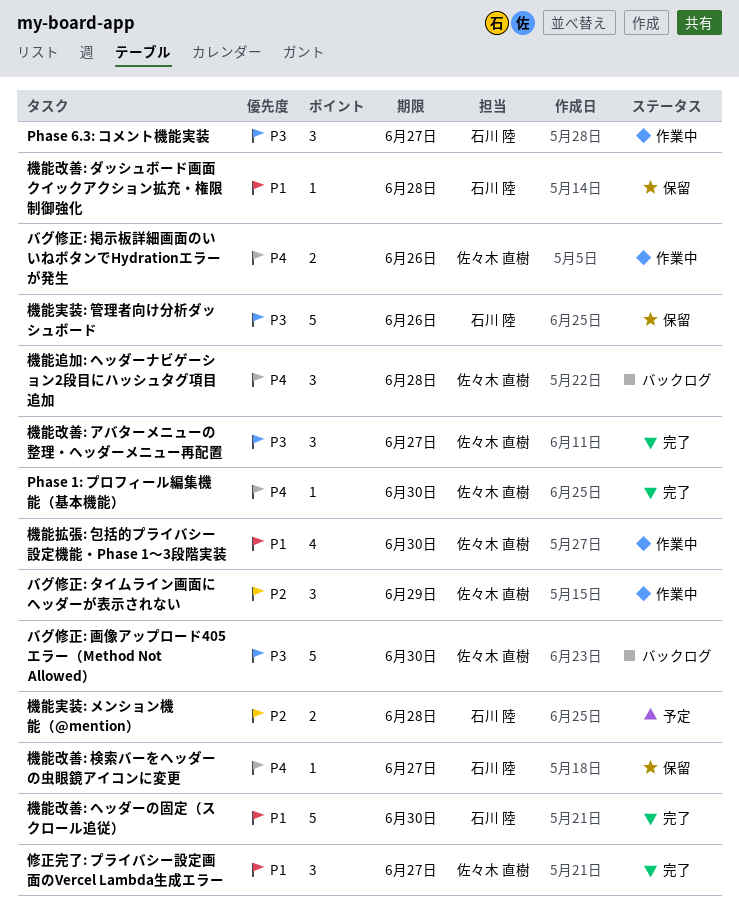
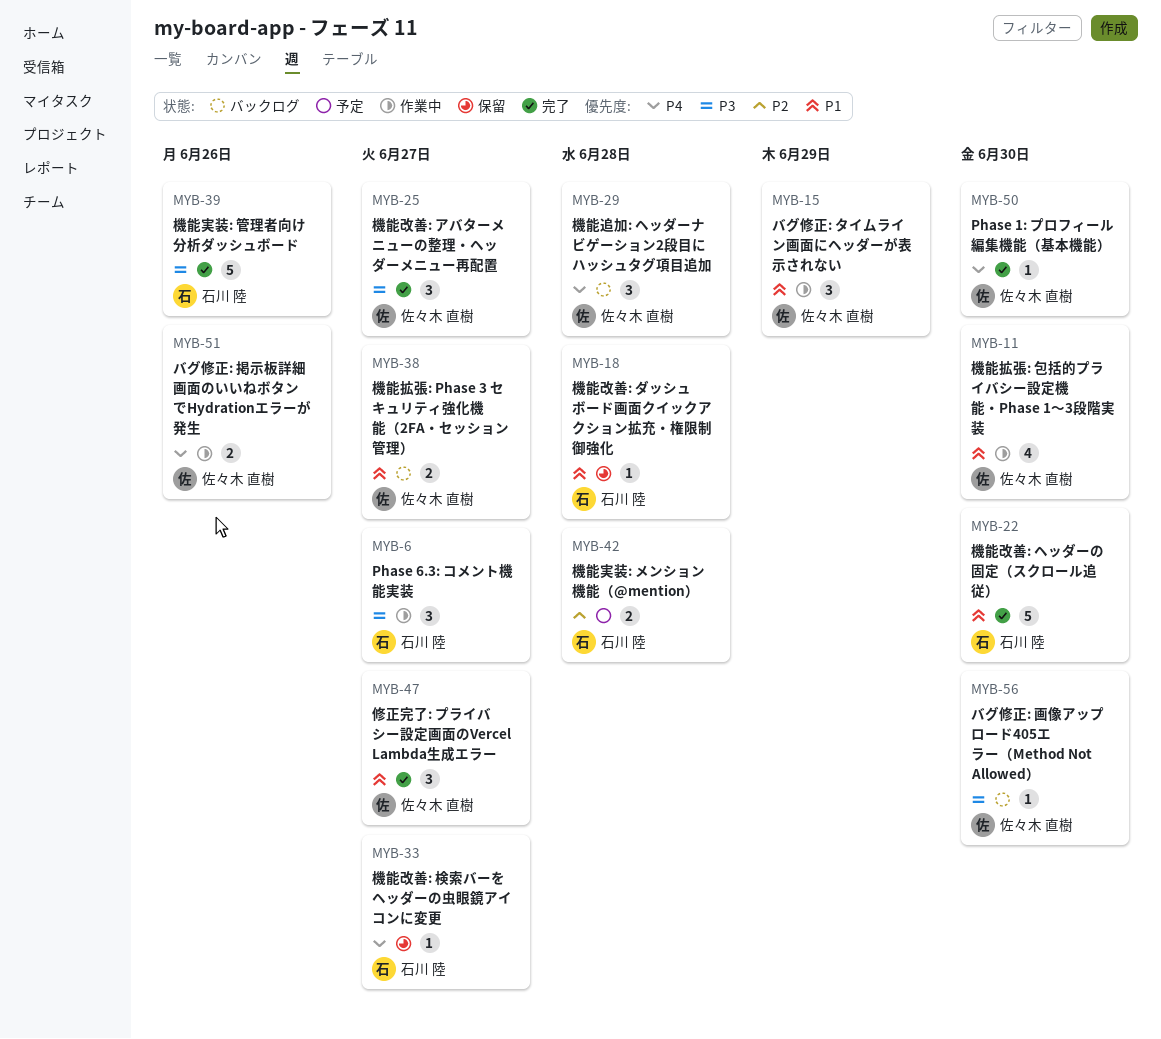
バグ修正: タイムライン画面にヘッダーが表示されない, priority: P2 -> P1
バグ修正: 画像アップロード405エラー（Method Not Allowed）, estimate: 5 -> 1
機能実装: 管理者向け分析ダッシュボード, status: 保留 -> 完了
機能拡張: Phase 3 セキュリティ強化機能（2FA・セッション管理）: none -> present

